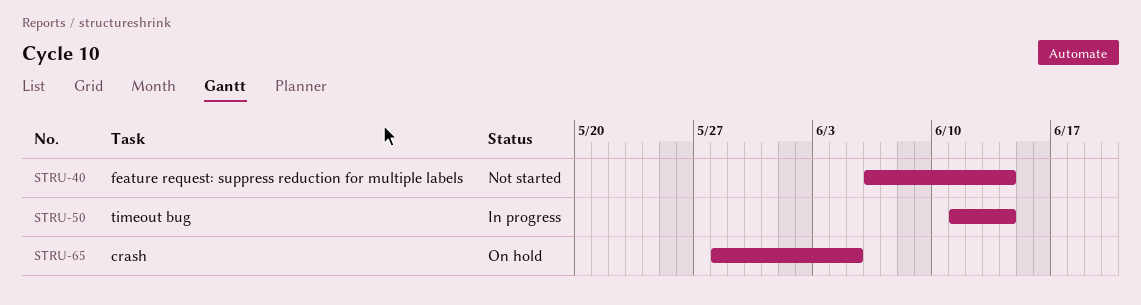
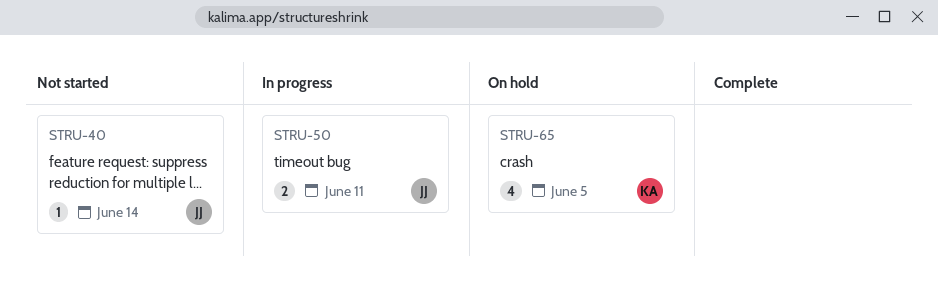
STRU-50, due: Jun 14 -> Jun 11

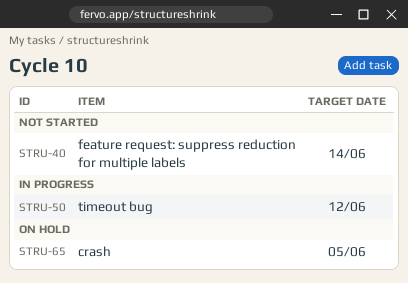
STRU-50, due: Jun 11 -> Jun 12

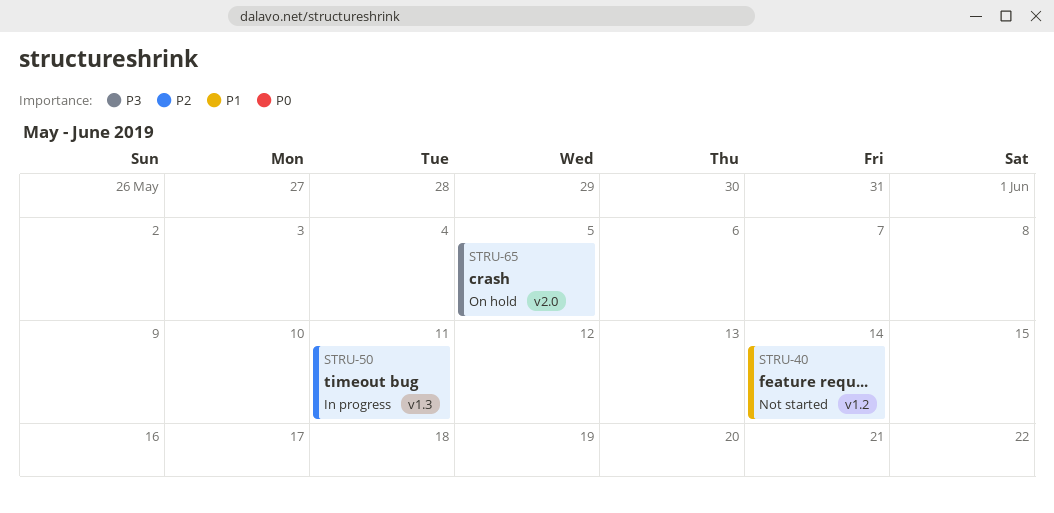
STRU-50, due: Jun 12 -> Jun 11

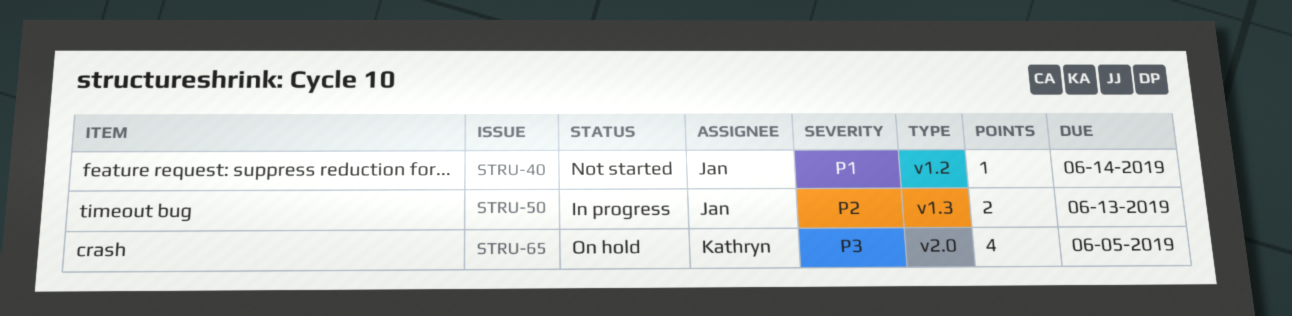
STRU-50, due: Jun 11 -> Jun 13

